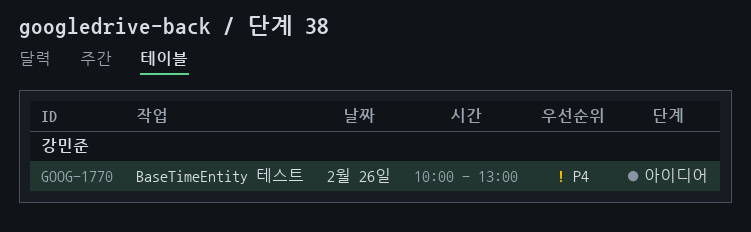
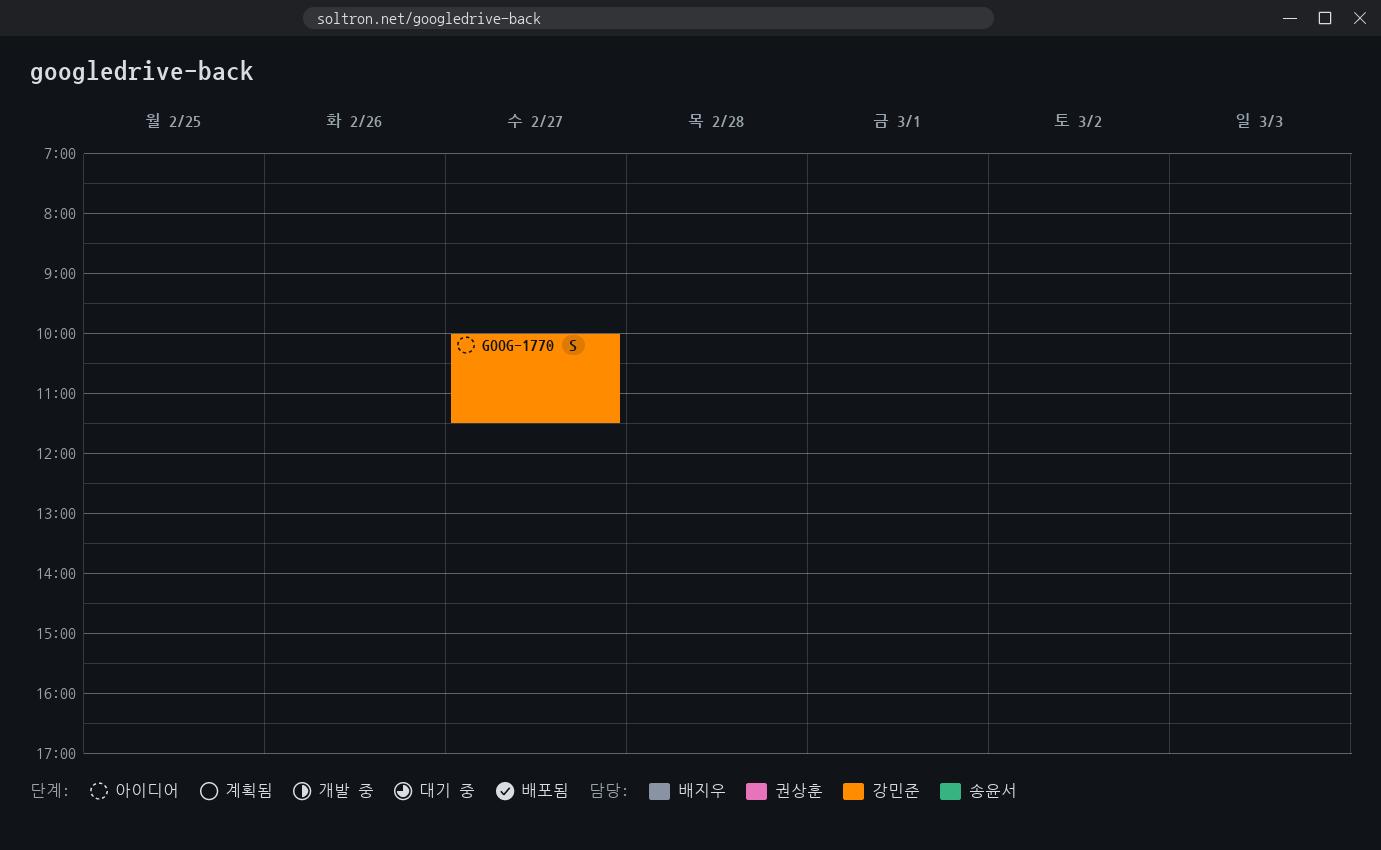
GOOG-1770, day: Feb 26 -> Feb 27
GOOG-1770, ends: 13:00 -> 11:30

